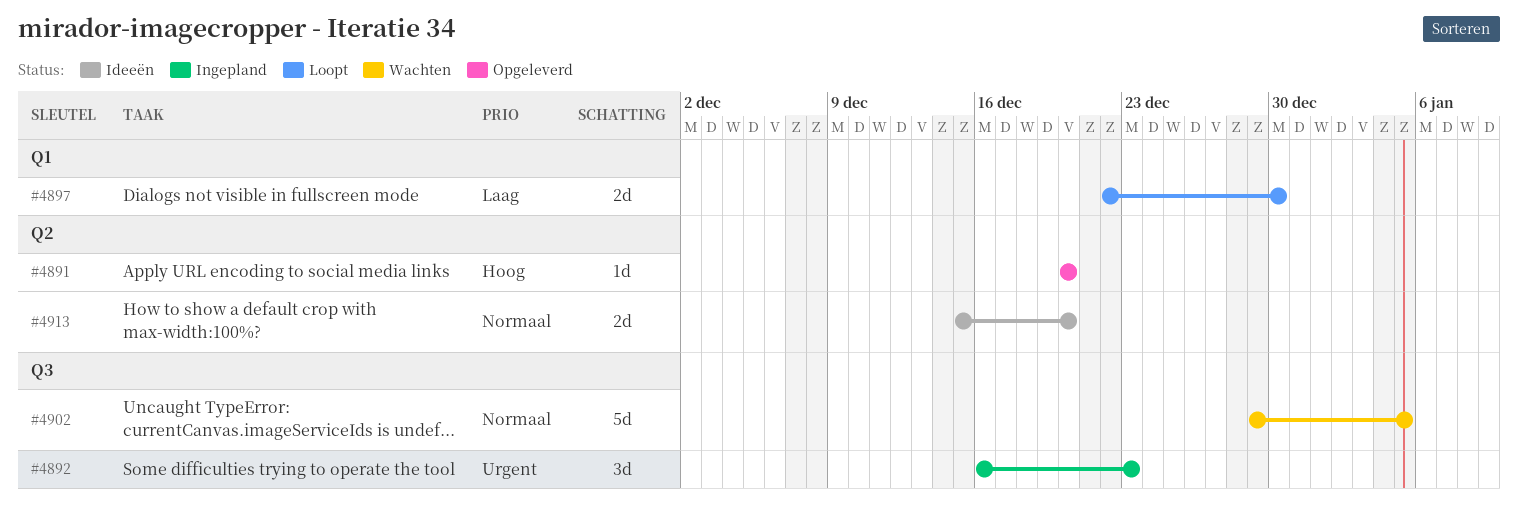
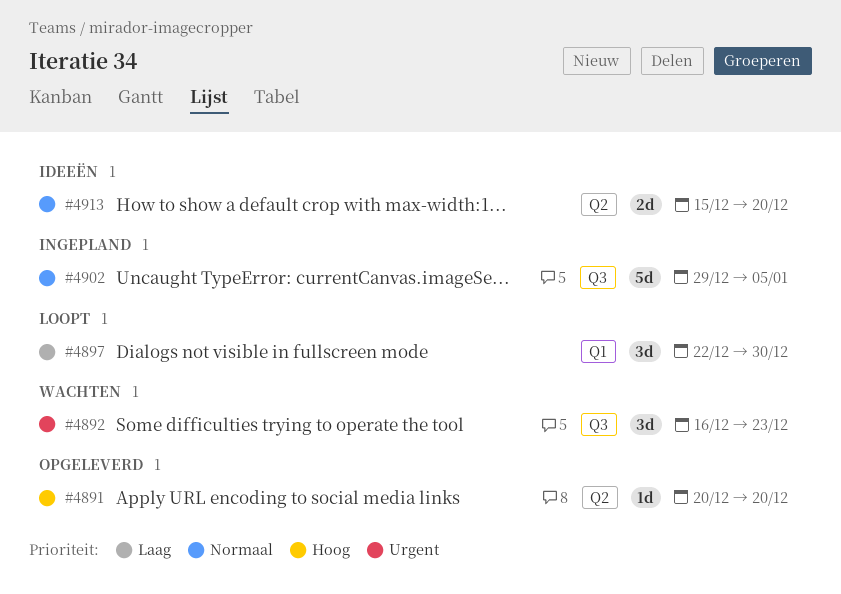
#4892, status: Ingepland -> Wachten
#4897, estimate: 2d -> 3d
#4902, status: Wachten -> Ingepland

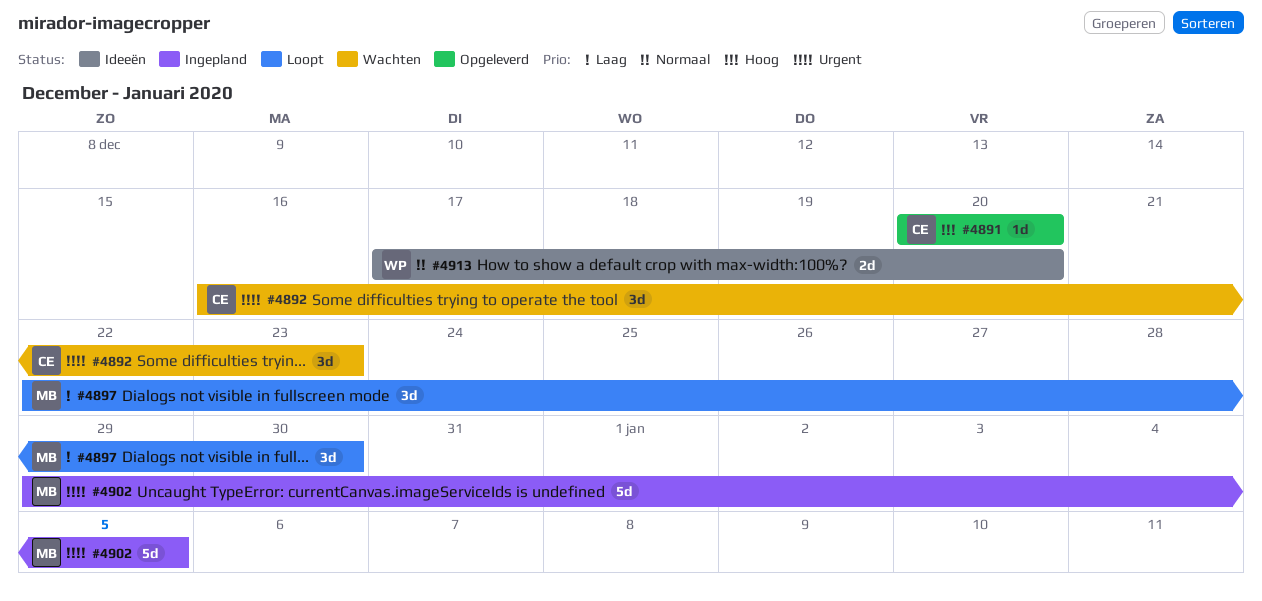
#4902, priority: Normaal -> Urgent
#4913, start: Dec 15 -> Dec 17

